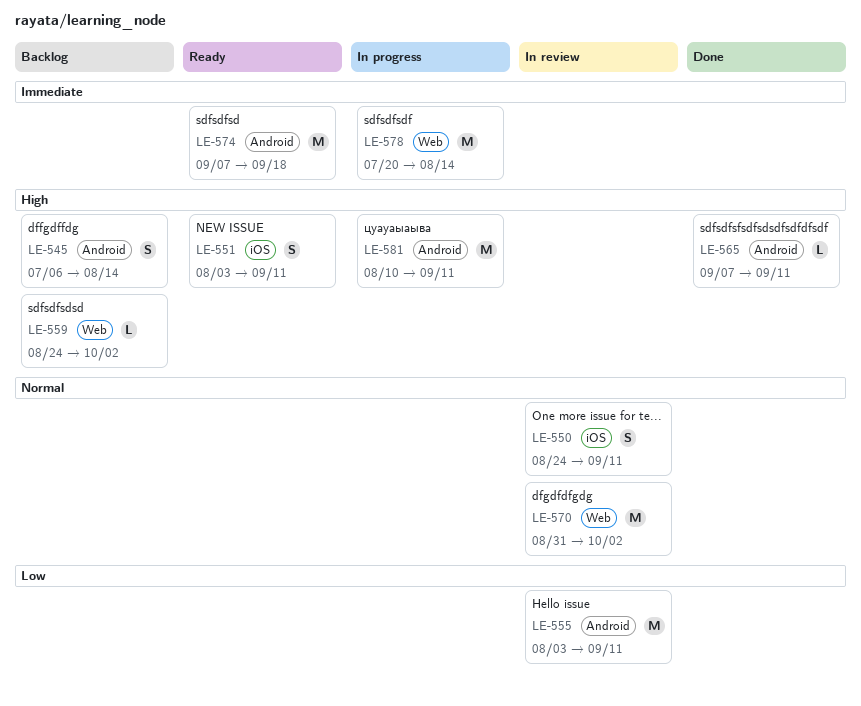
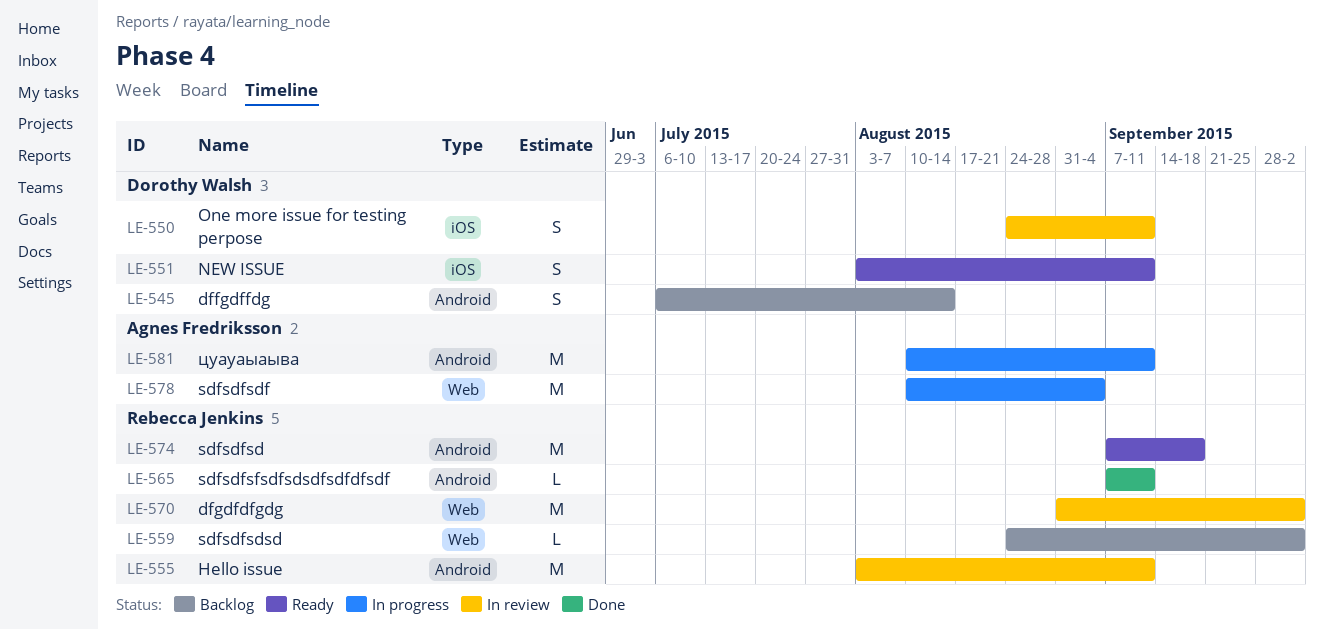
LE-578, start: Jul 20 -> Aug 10
LE-578, due: Aug 14 -> Sep 4

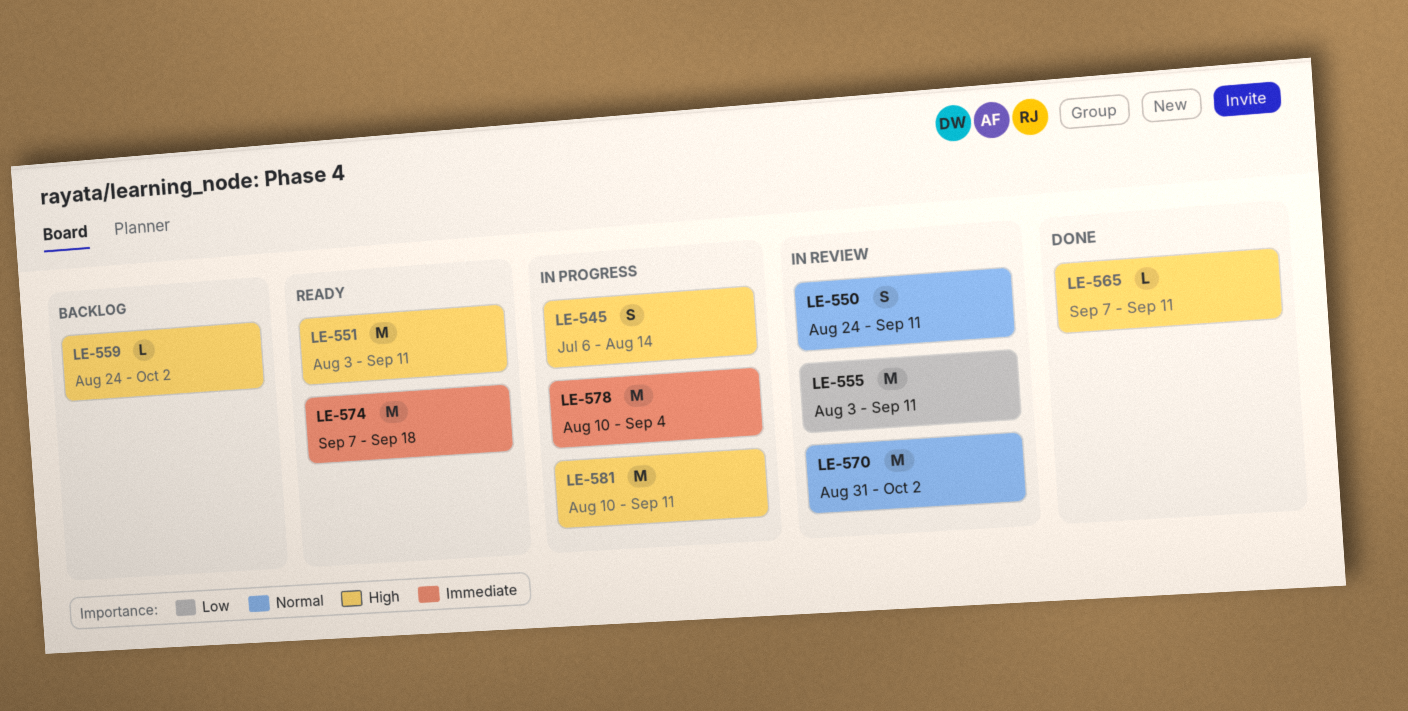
LE-545, status: Backlog -> In progress
LE-551, estimate: S -> M

